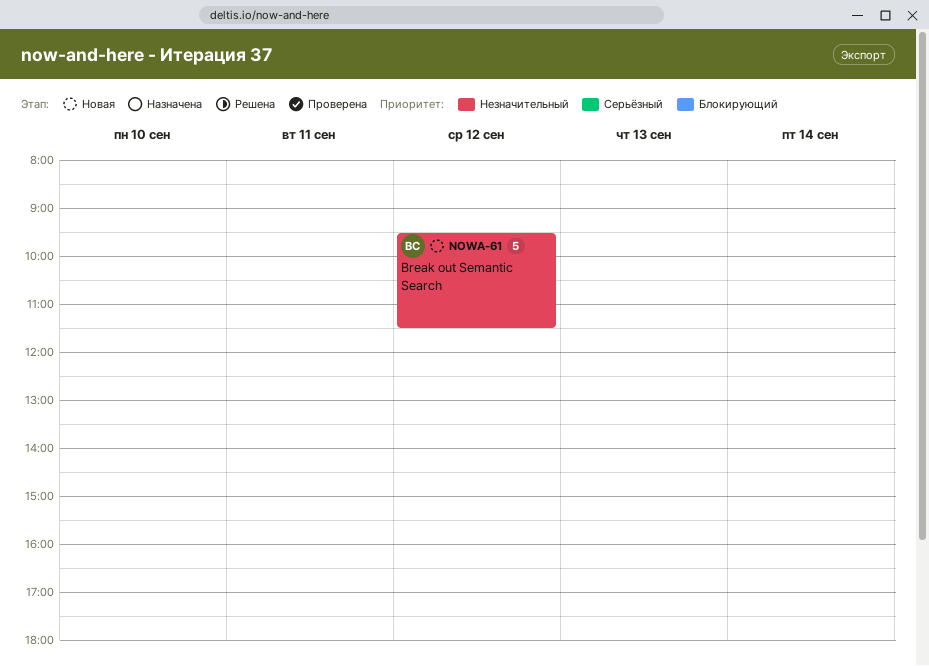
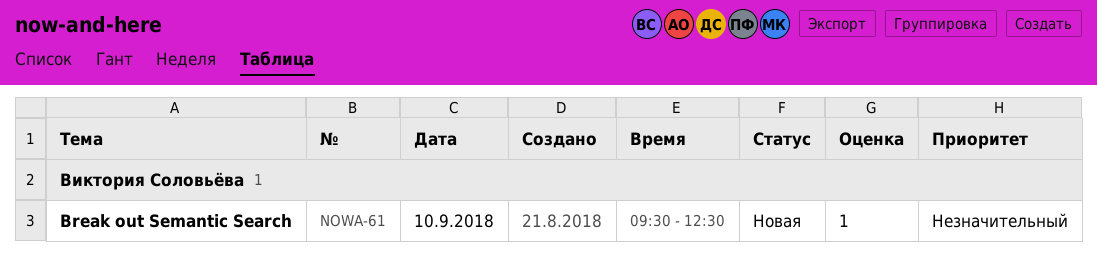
NOWA-61, estimate: 5 -> 1
NOWA-61, day: Sep 12 -> Sep 10
NOWA-61, ends: 11:30 -> 12:30

